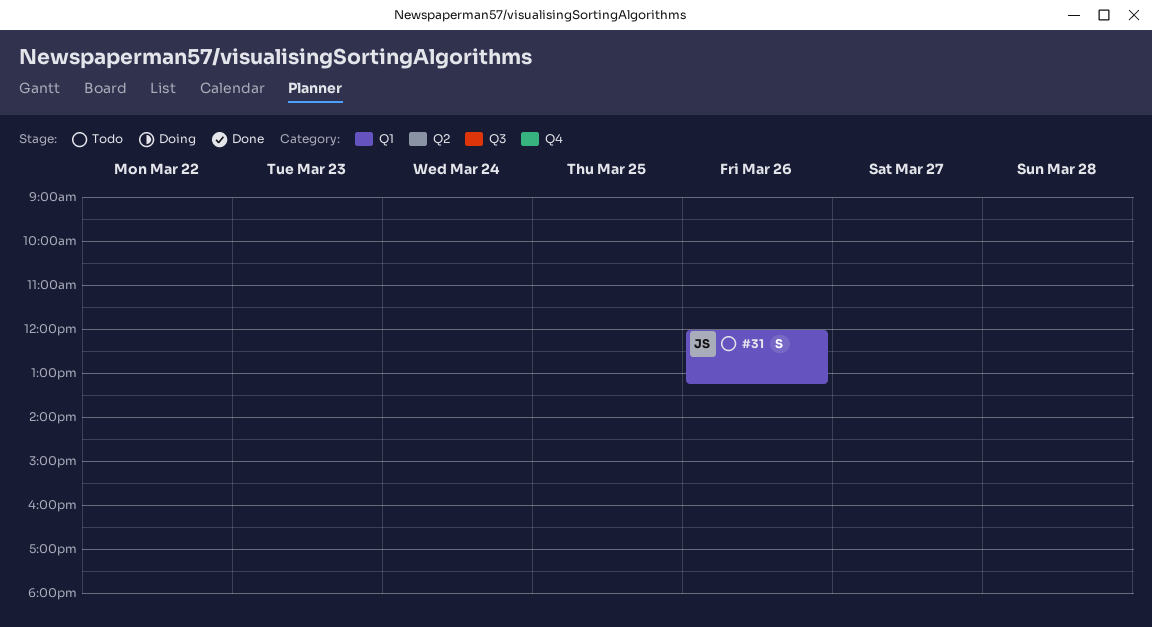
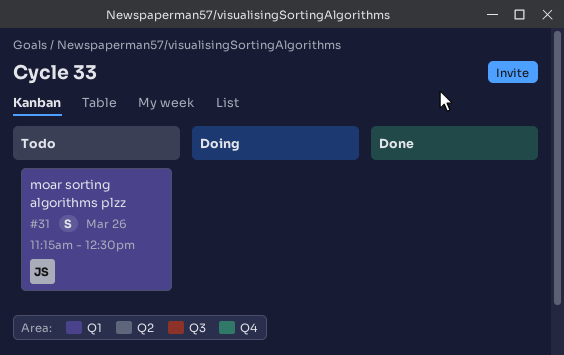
#31, begins: 12:00 -> 11:15
#31, ends: 13:15 -> 12:30

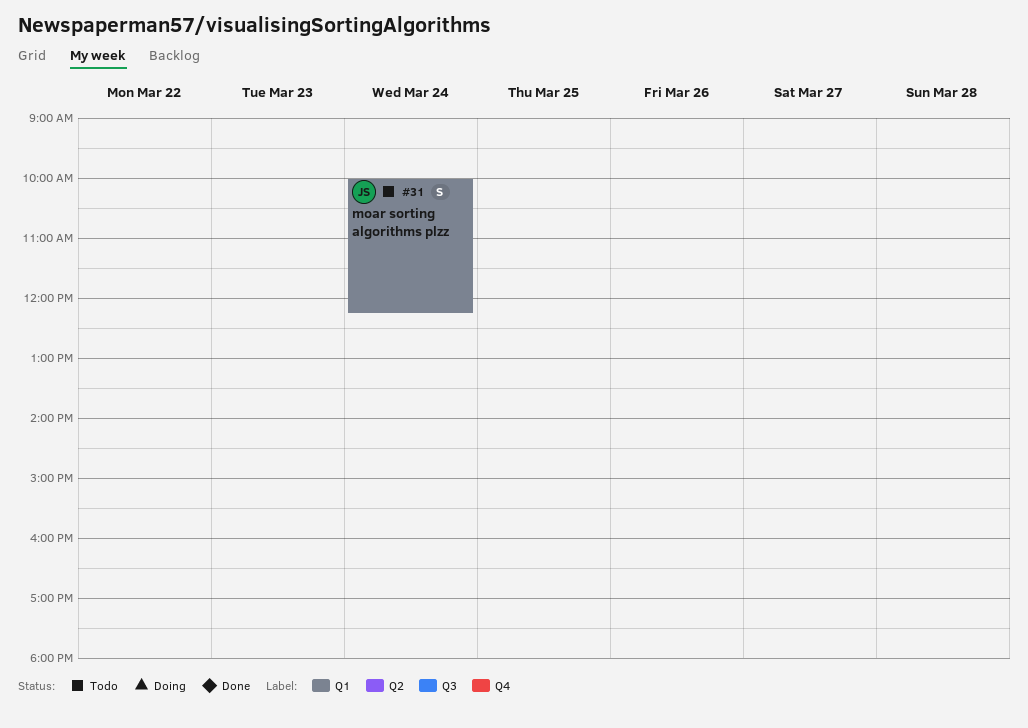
#31, day: Mar 26 -> Mar 24
#31, begins: 11:15 -> 10:00
#31, ends: 12:30 -> 12:15

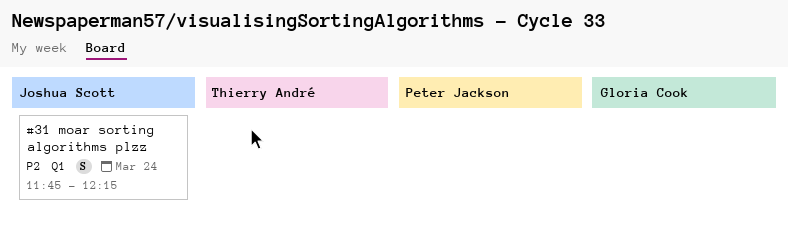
#31, begins: 10:00 -> 11:45

